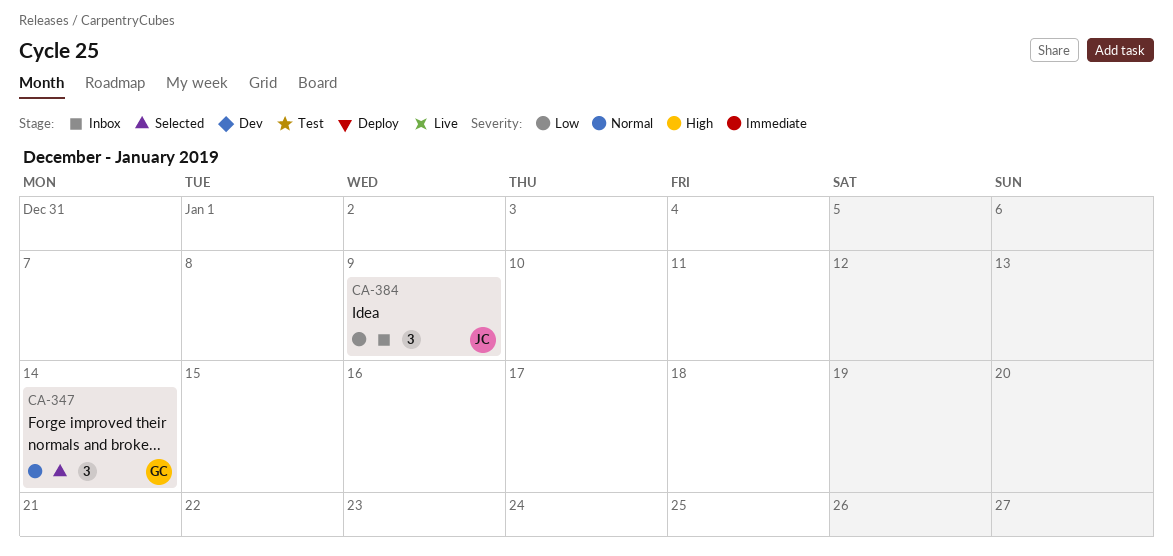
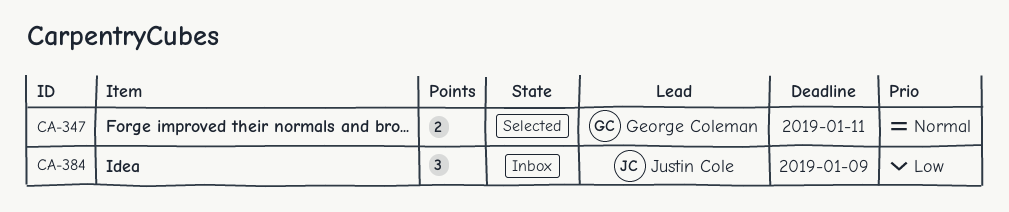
CA-347, estimate: 3 -> 2
CA-347, due: Jan 14 -> Jan 11

